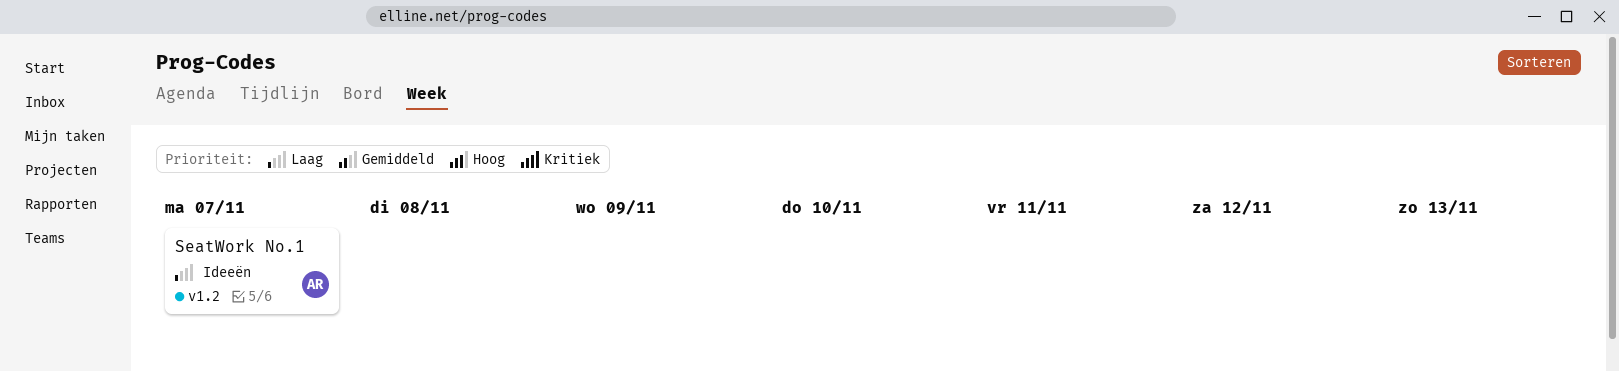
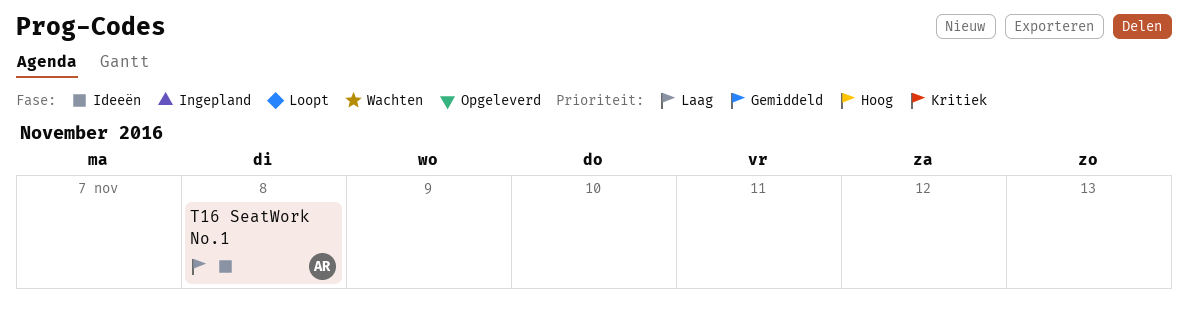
SeatWork No.1, due: Nov 7 -> Nov 8

